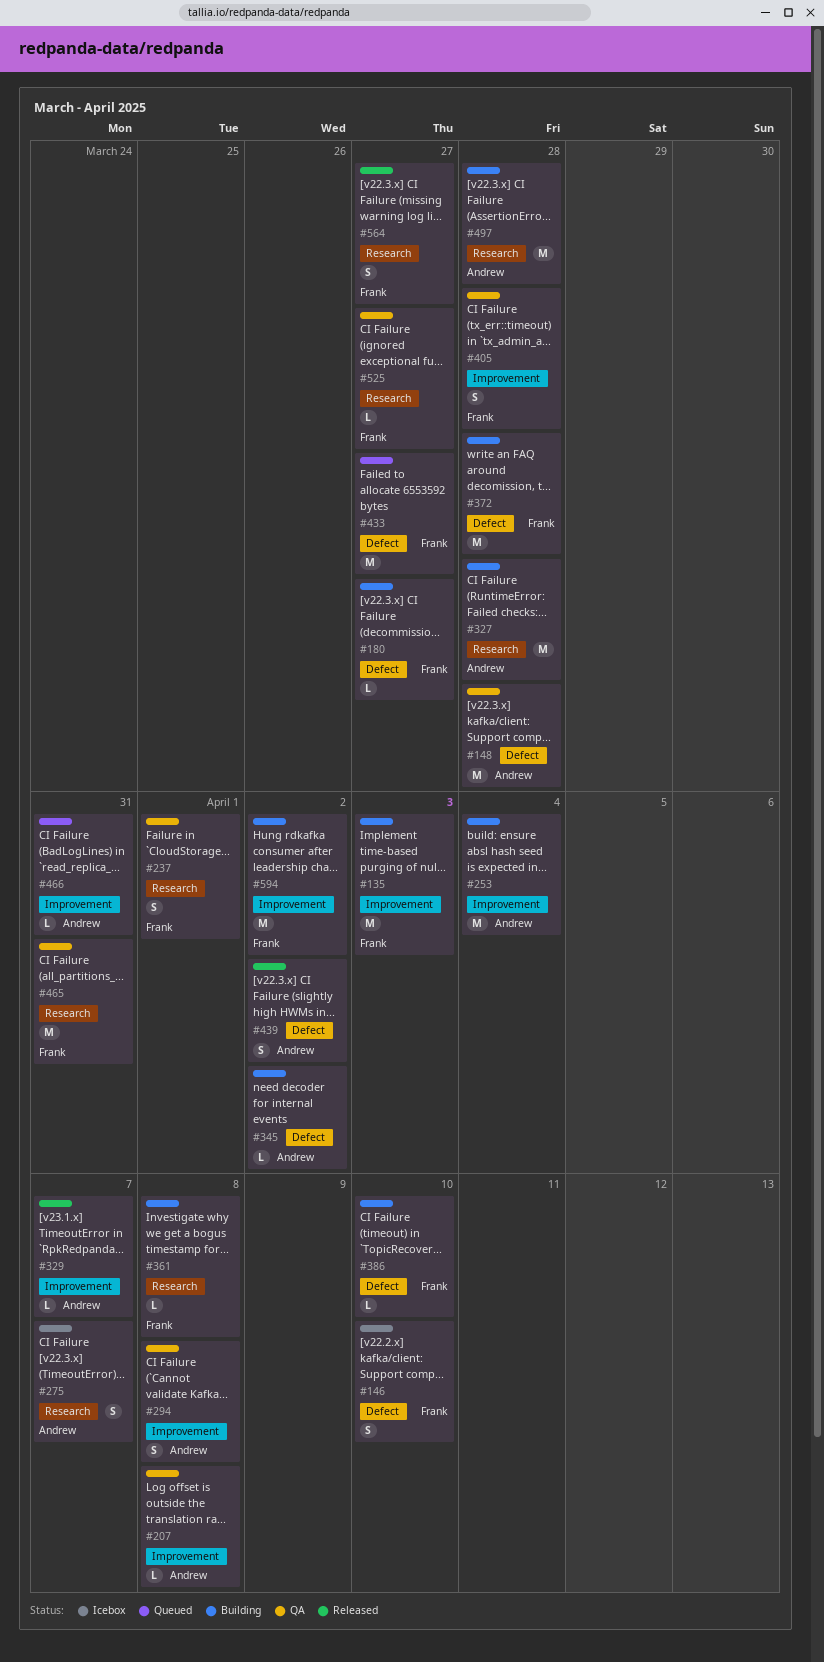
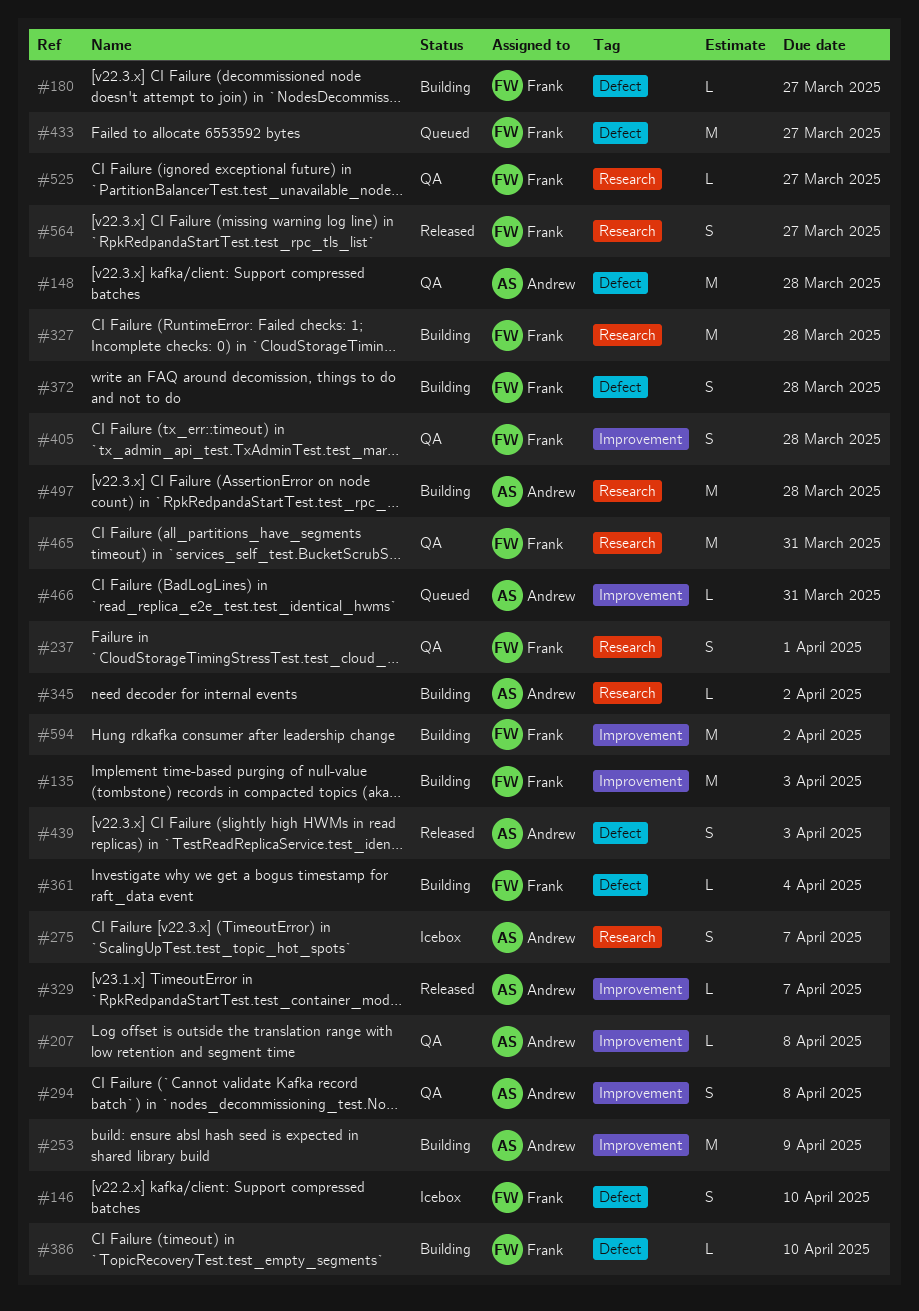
#253, due: Apr 4 -> Apr 9
#327, owner: Andrew -> Frank
#345, label: Defect -> Research
#361, label: Research -> Defect
#361, due: Apr 8 -> Apr 4
#372, estimate: M -> S
#439, due: Apr 2 -> Apr 3

